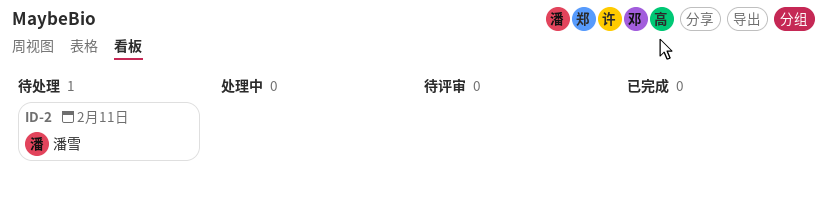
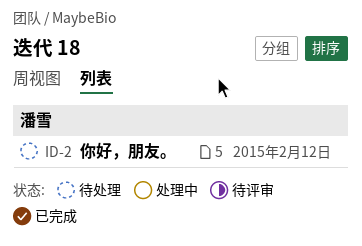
ID-2, due: Feb 11 -> Feb 12

